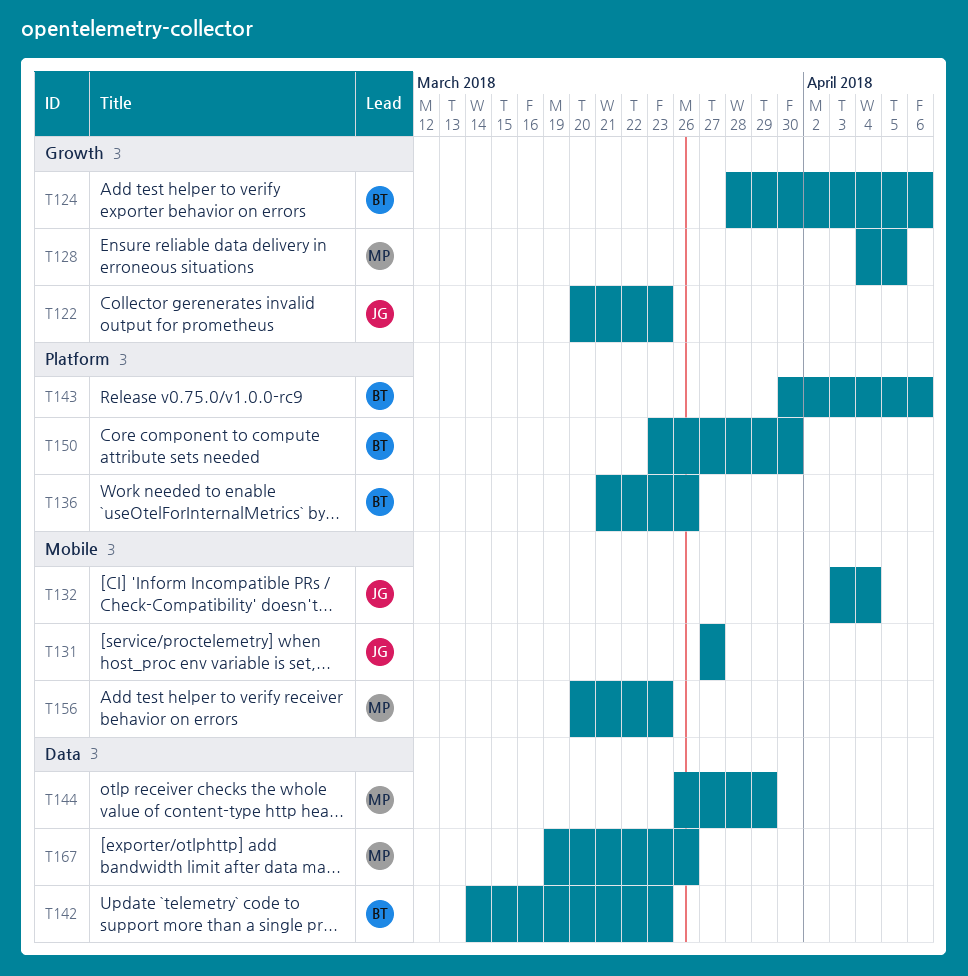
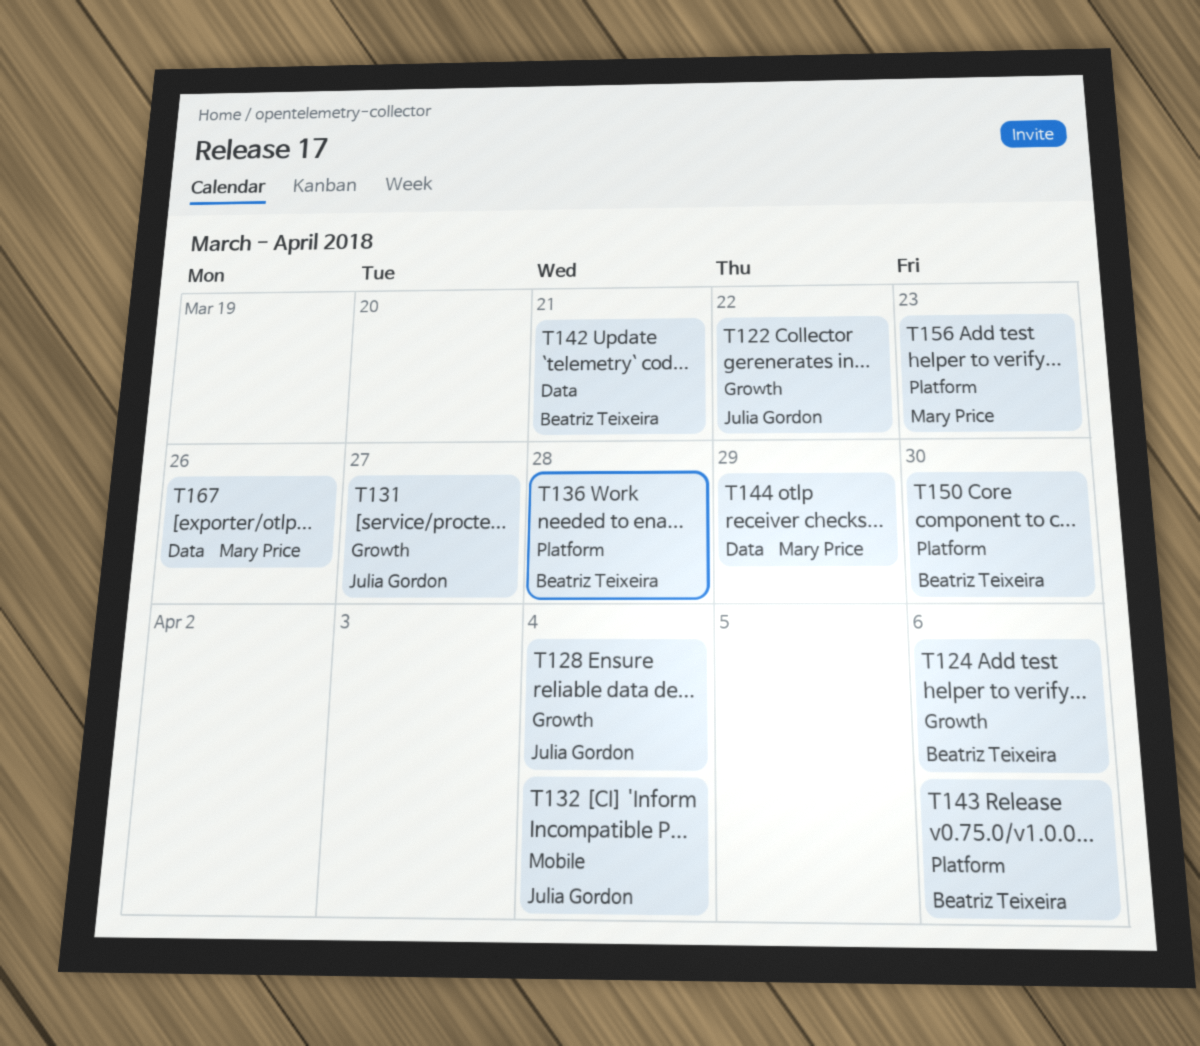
T122, due: Mar 23 -> Mar 22
T128, owner: Mary Price -> Julia Gordon
T128, due: Apr 5 -> Apr 4
T131, label: Mobile -> Growth
T136, due: Mar 26 -> Mar 28
T142, due: Mar 23 -> Mar 21
T156, label: Mobile -> Platform

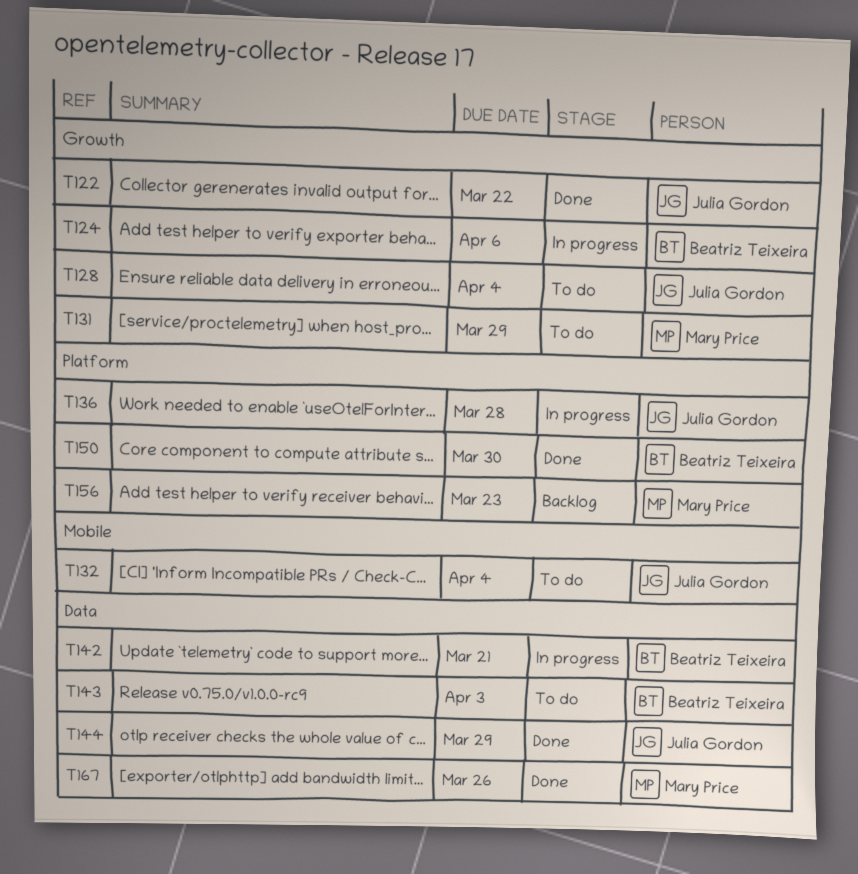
T131, owner: Julia Gordon -> Mary Price
T131, due: Mar 27 -> Mar 29
T136, owner: Beatriz Teixeira -> Julia Gordon
T143, label: Platform -> Data
T143, due: Apr 6 -> Apr 3
T144, owner: Mary Price -> Julia Gordon

